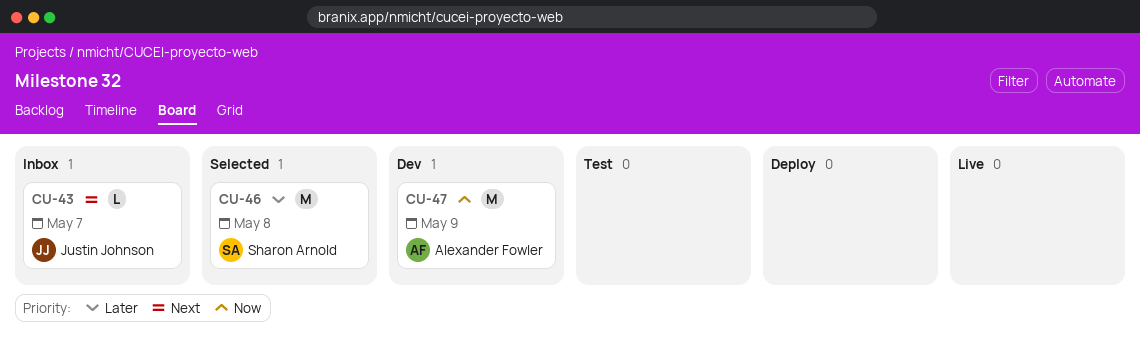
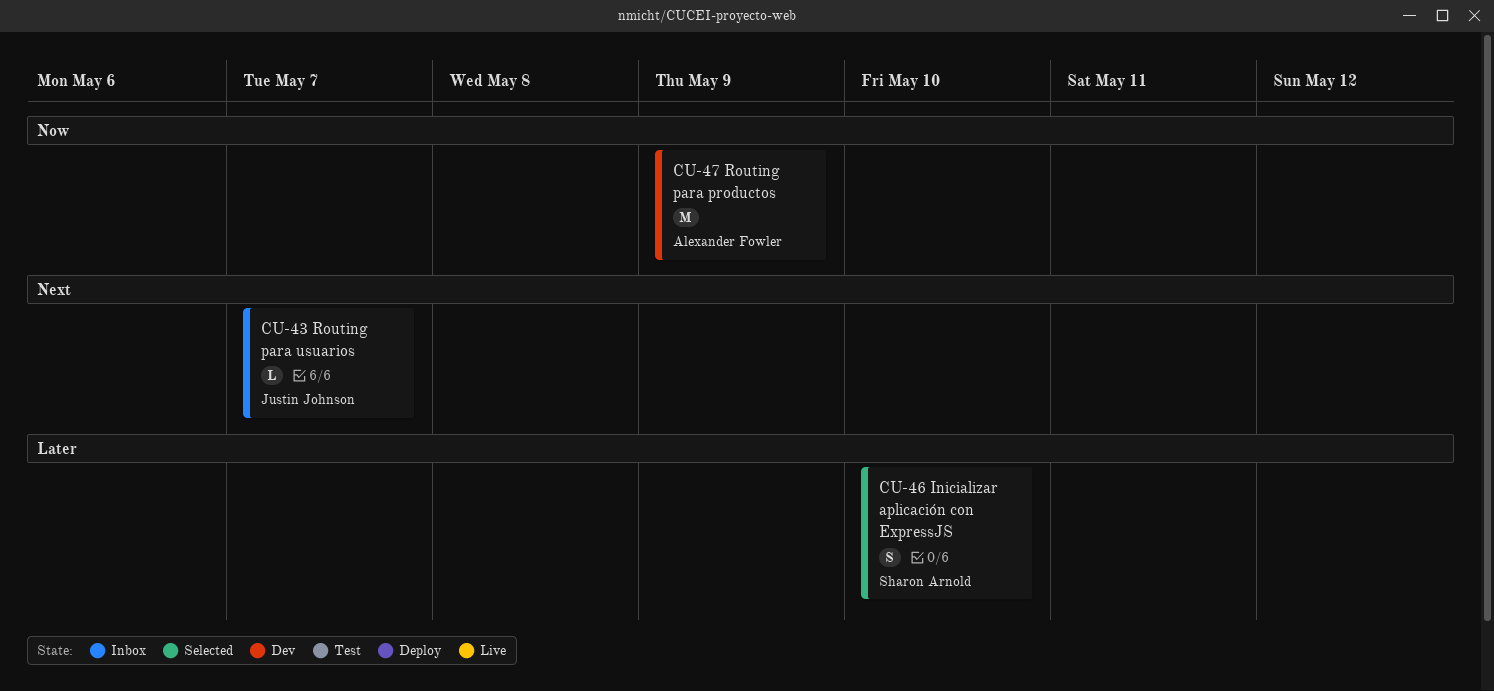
CU-46, estimate: M -> S
CU-46, due: May 8 -> May 10

